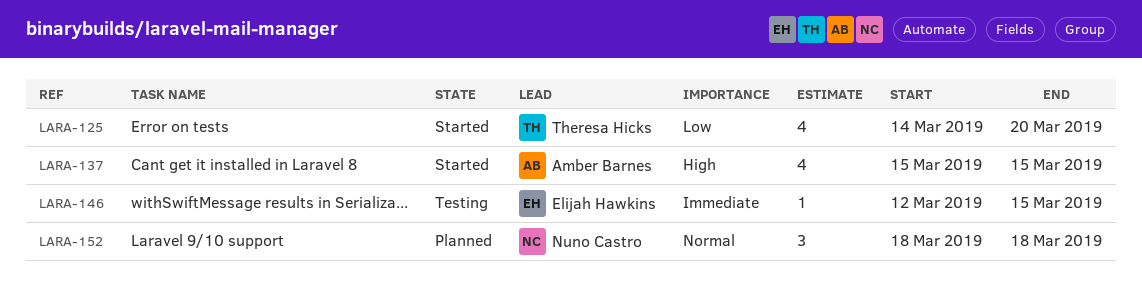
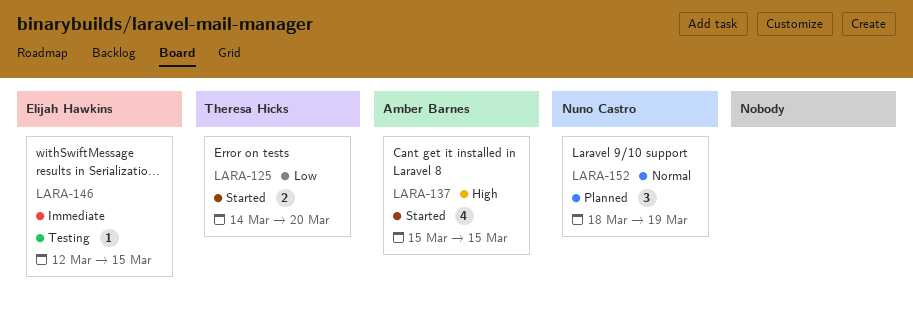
LARA-125, estimate: 4 -> 2
LARA-152, due: Mar 18 -> Mar 19

